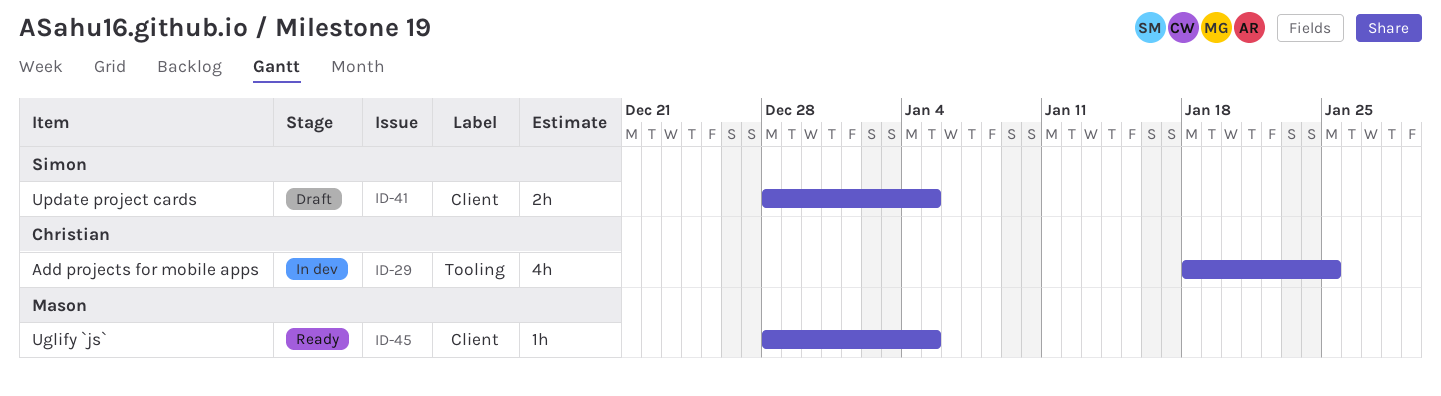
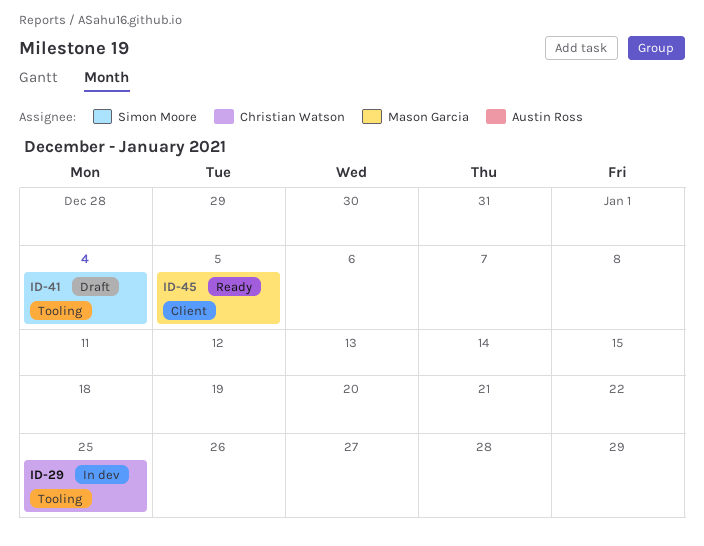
ID-41, label: Client -> Tooling
ID-41, due: Jan 5 -> Jan 4

